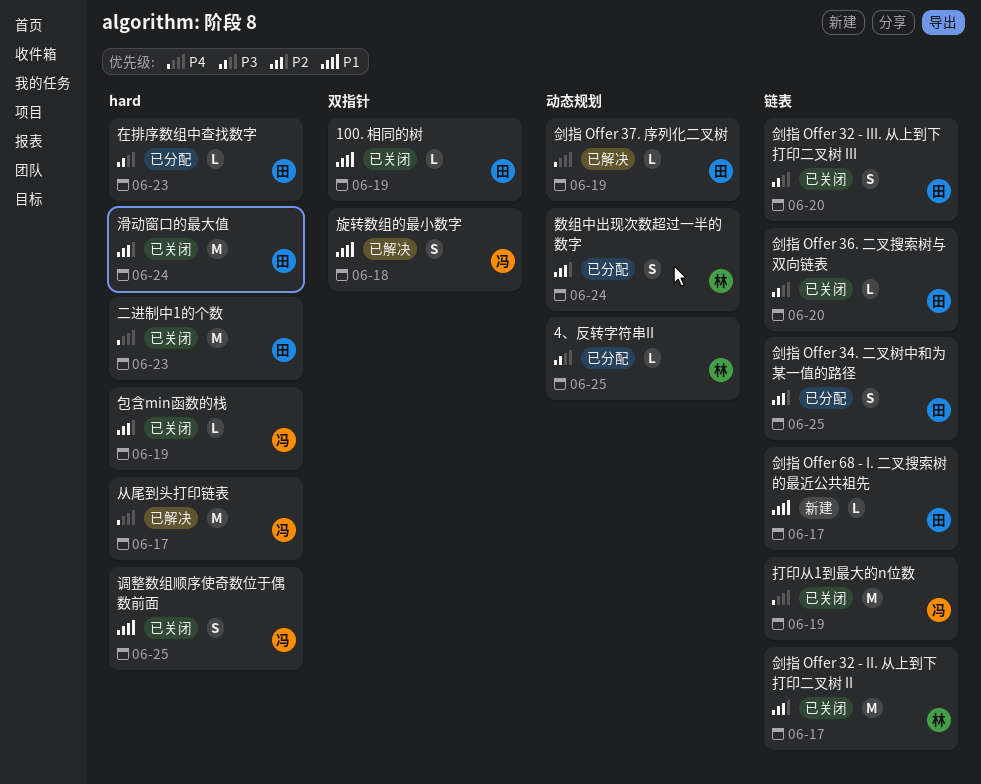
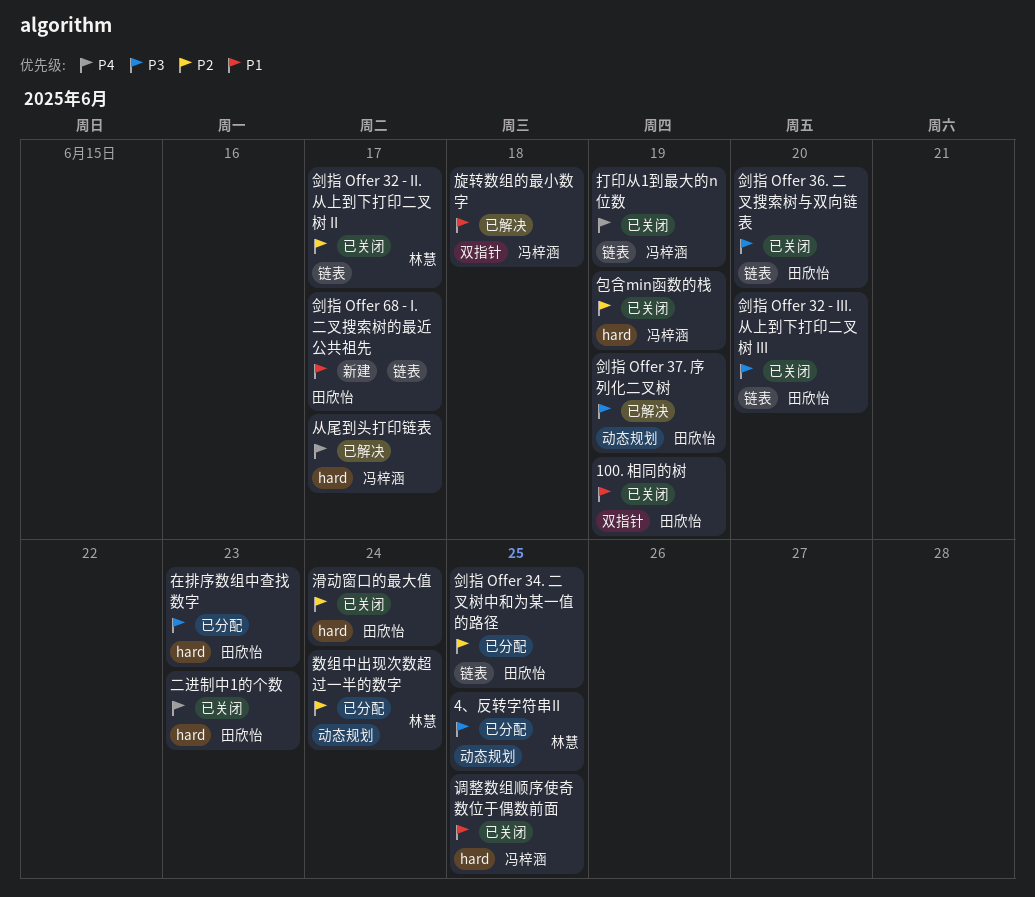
剑指 Offer 37. 序列化二叉树, priority: P4 -> P3

